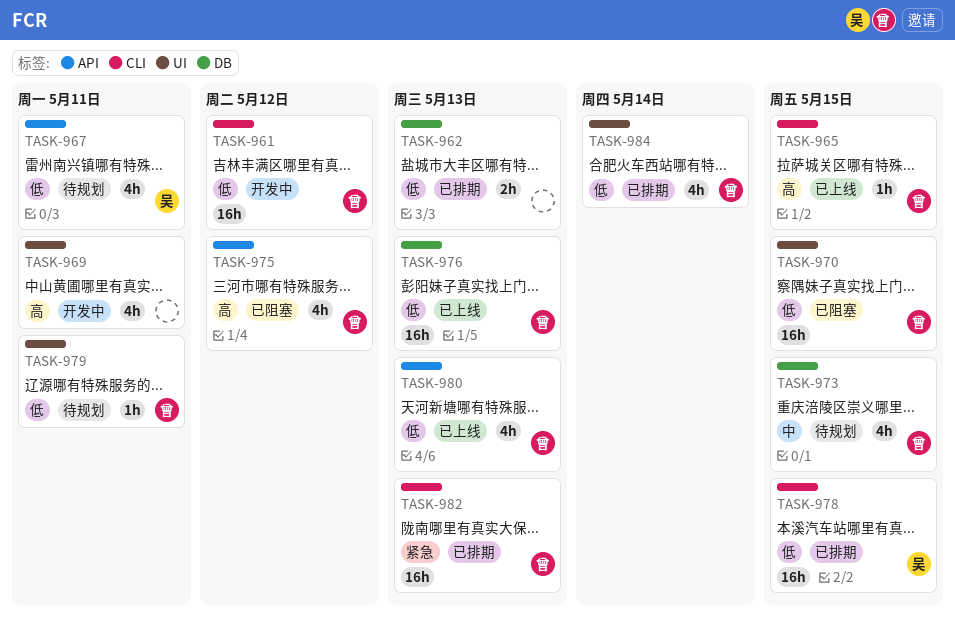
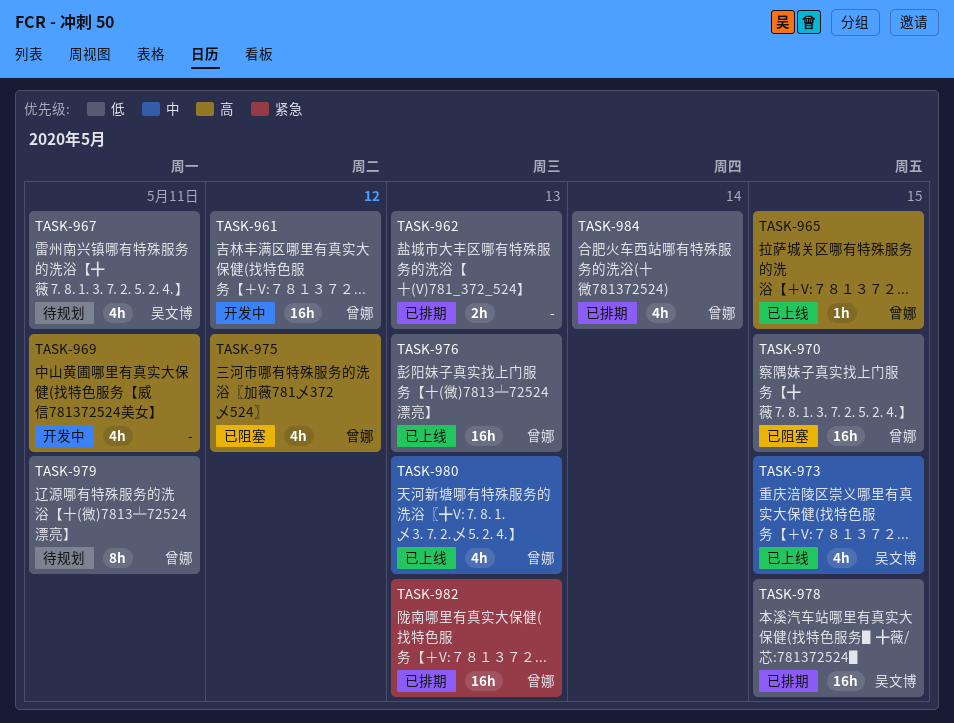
TASK-973, status: 待规划 -> 已上线
TASK-973, owner: 曾娜 -> 吴文博
TASK-979, estimate: 1h -> 8h
TASK-980, priority: 低 -> 中

